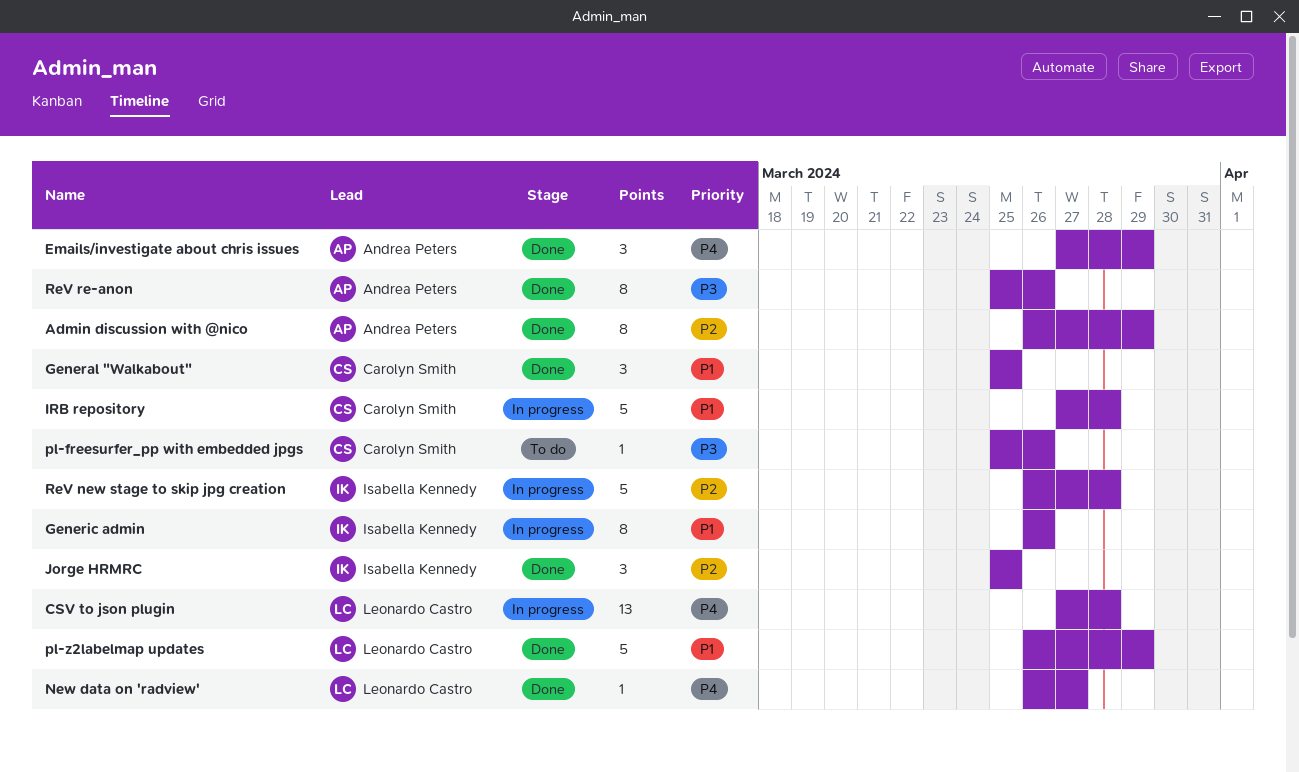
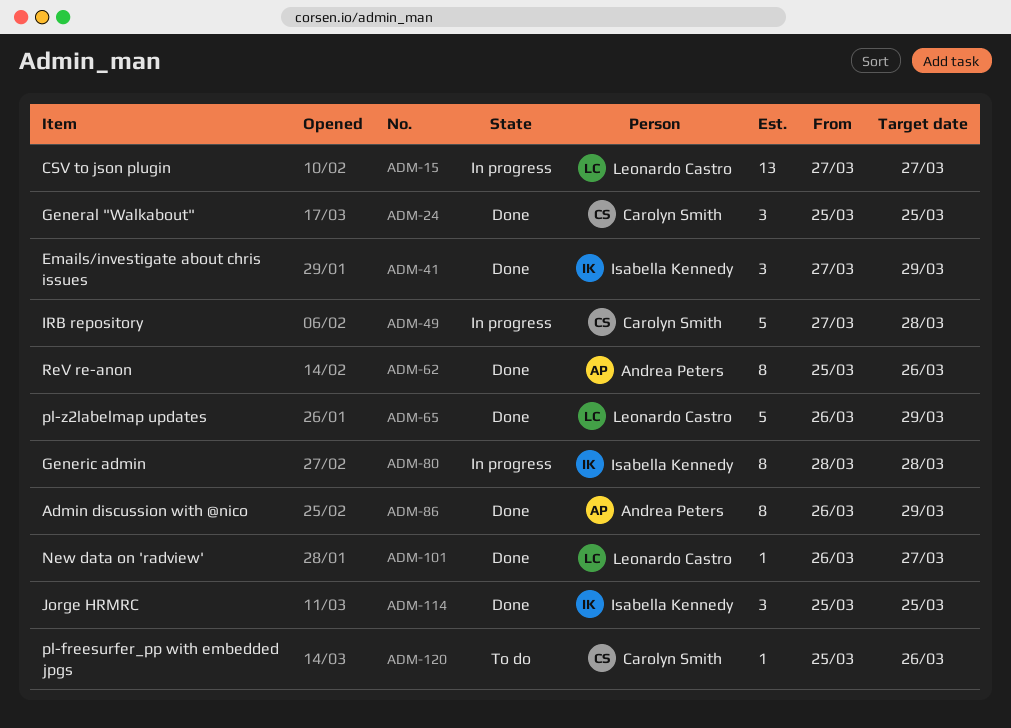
CSV to json plugin, due: Mar 28 -> Mar 27
Emails/investigate about chris issues, owner: Andrea Peters -> Isabella Kennedy
Generic admin, start: Mar 26 -> Mar 28
Generic admin, due: Mar 26 -> Mar 28
ReV new stage to skip jpg creation: present -> none

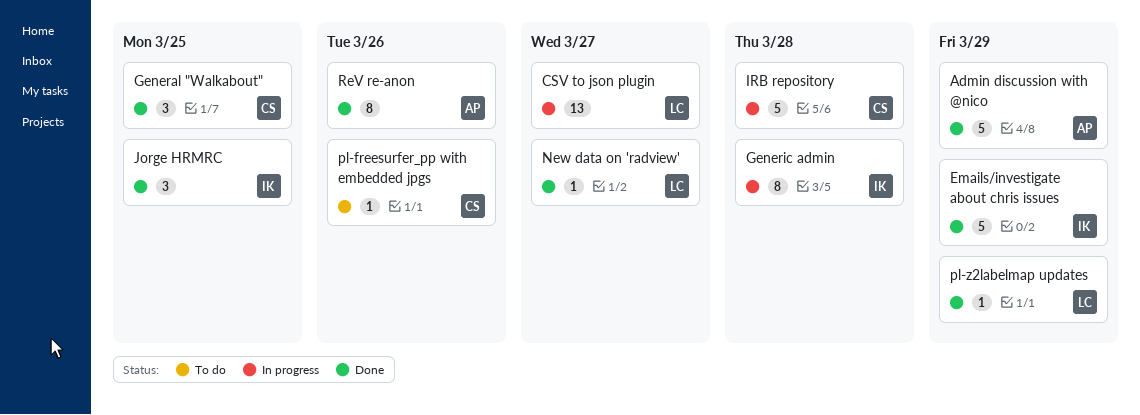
Admin discussion with @nico, estimate: 8 -> 5
Emails/investigate about chris issues, estimate: 3 -> 5
pl-z2labelmap updates, estimate: 5 -> 1

